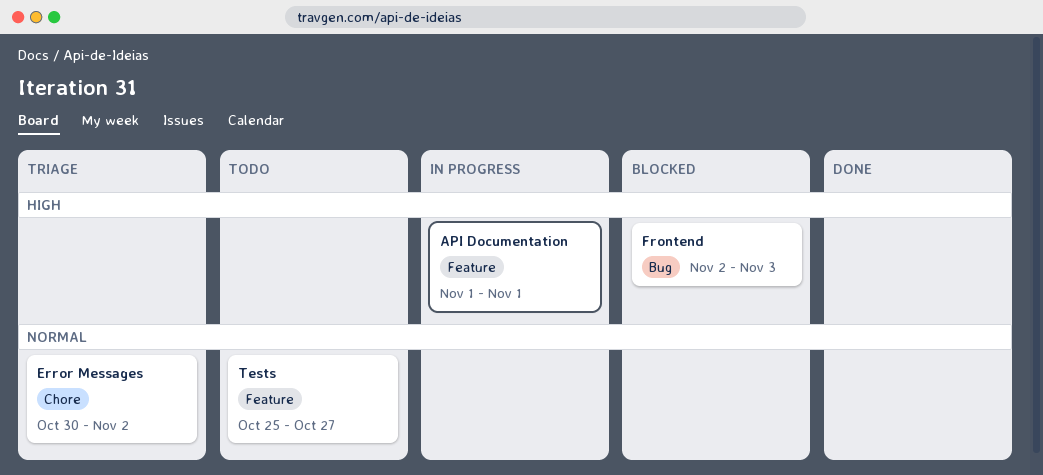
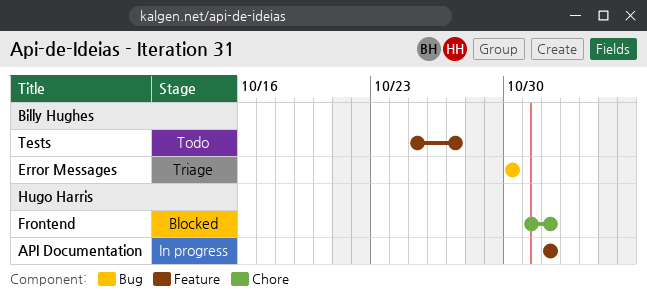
Error Messages, label: Chore -> Bug
Error Messages, due: Nov 2 -> Oct 30
Frontend, label: Bug -> Chore
Frontend, start: Nov 2 -> Oct 31
Frontend, due: Nov 3 -> Nov 1

